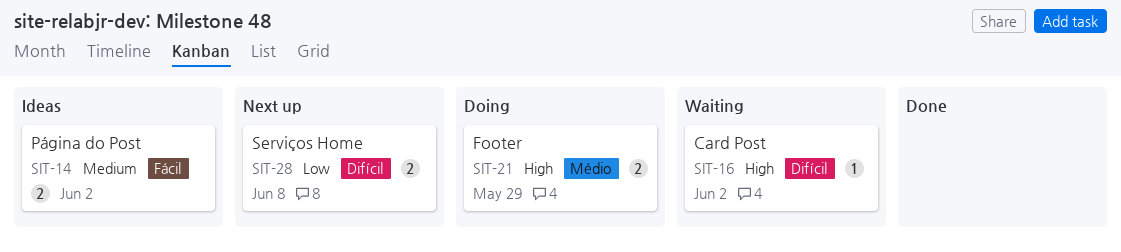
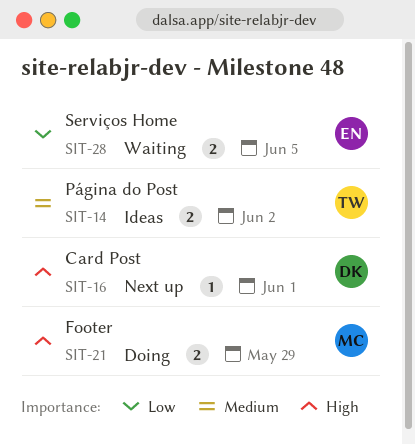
SIT-16, status: Waiting -> Next up
SIT-16, due: Jun 2 -> Jun 1
SIT-28, status: Next up -> Waiting
SIT-28, due: Jun 8 -> Jun 5

